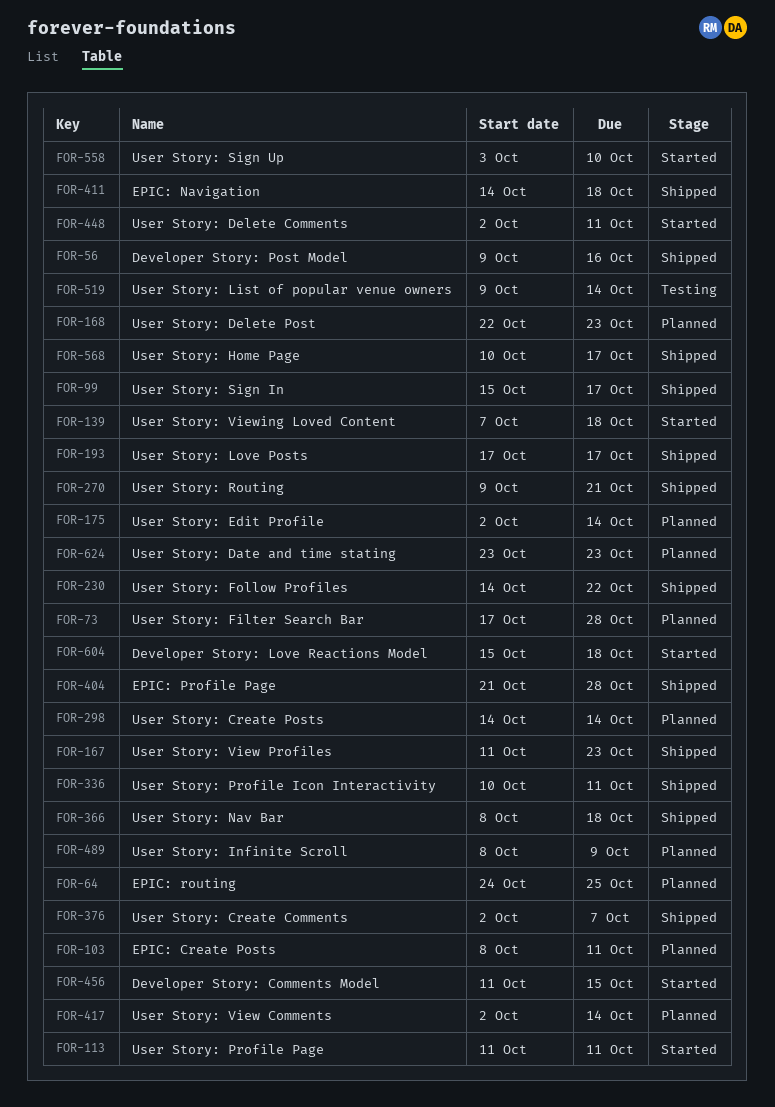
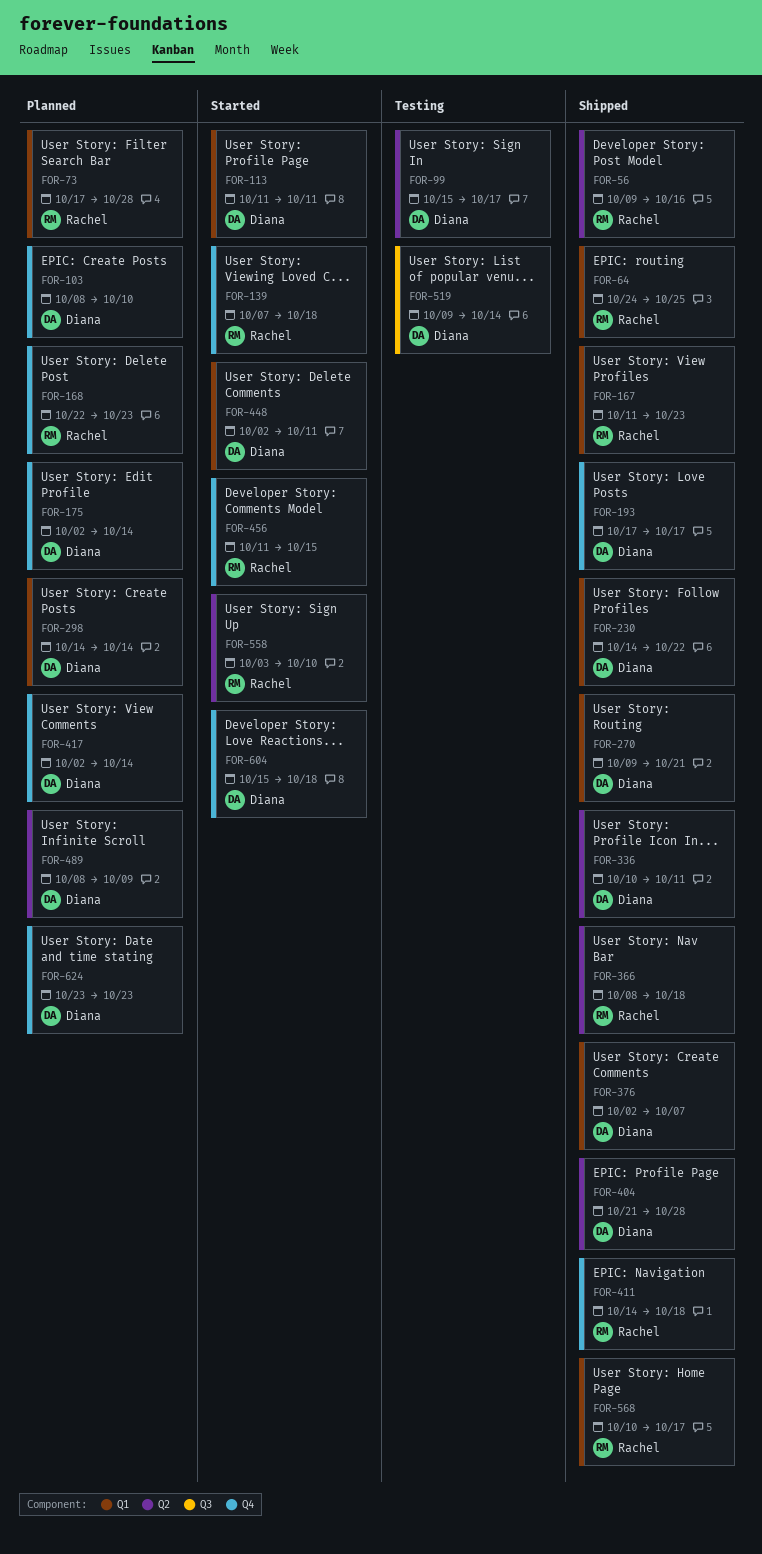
FOR-64, status: Planned -> Shipped
FOR-99, status: Shipped -> Testing
FOR-103, due: Oct 11 -> Oct 10

